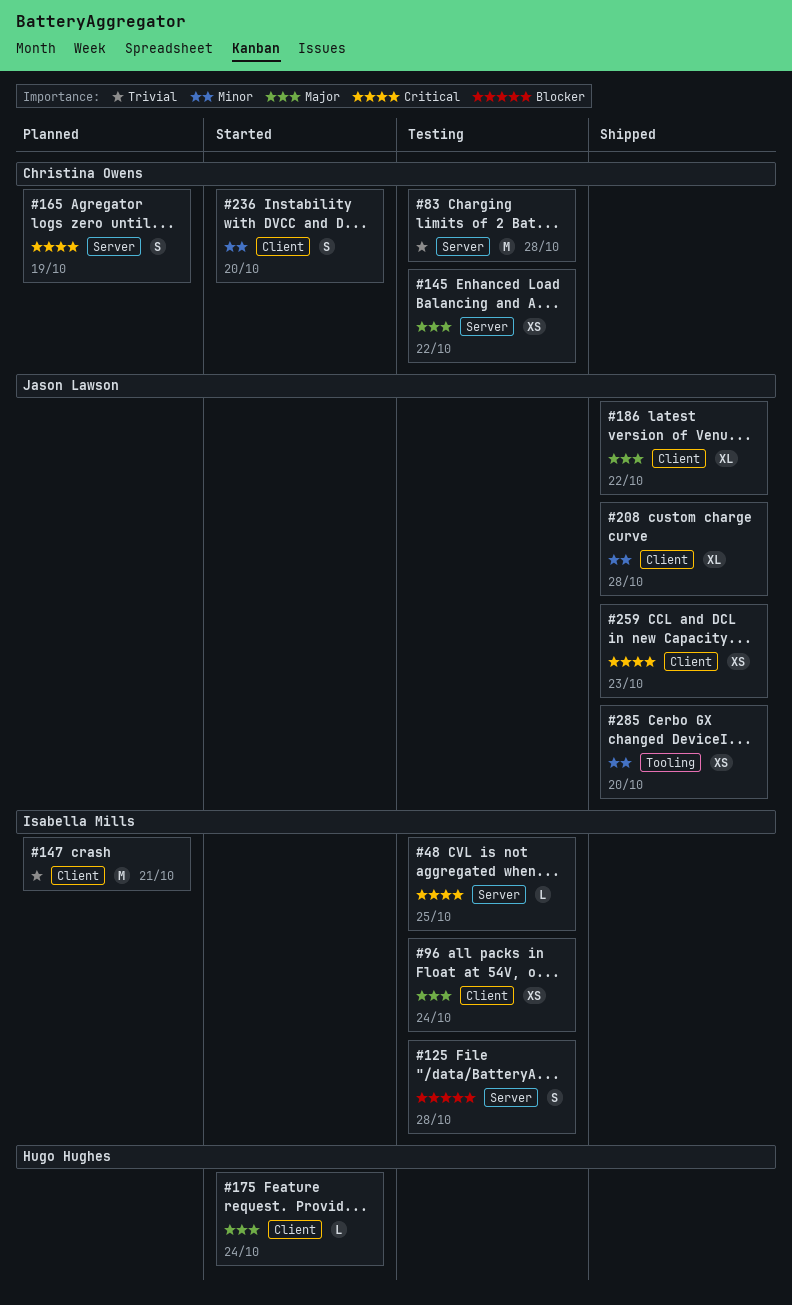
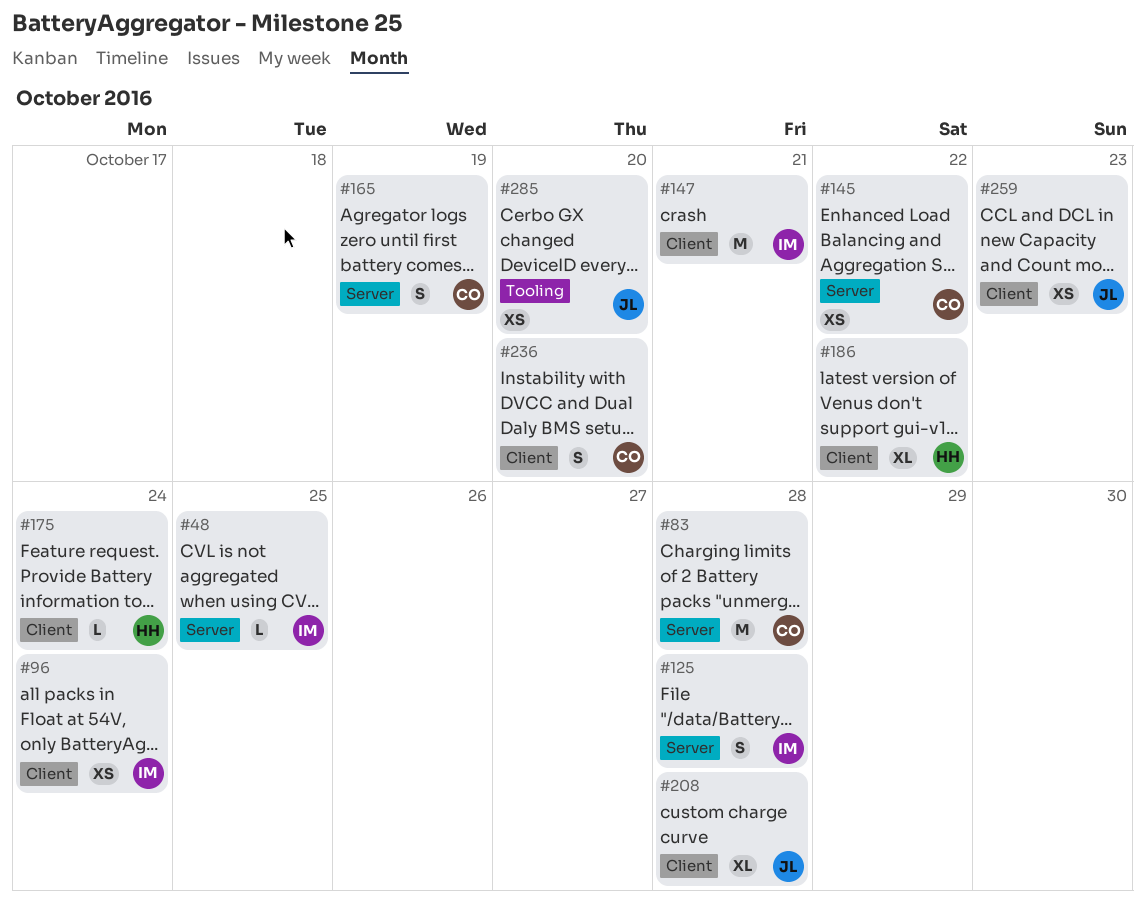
#186, owner: Jason Lawson -> Hugo Hughes

